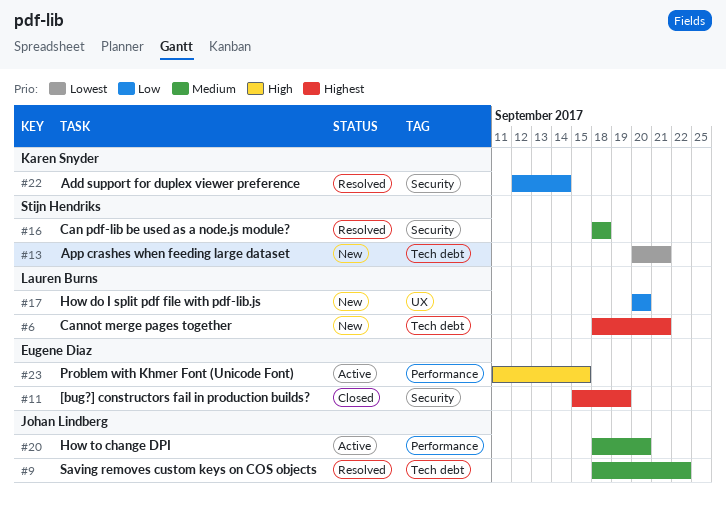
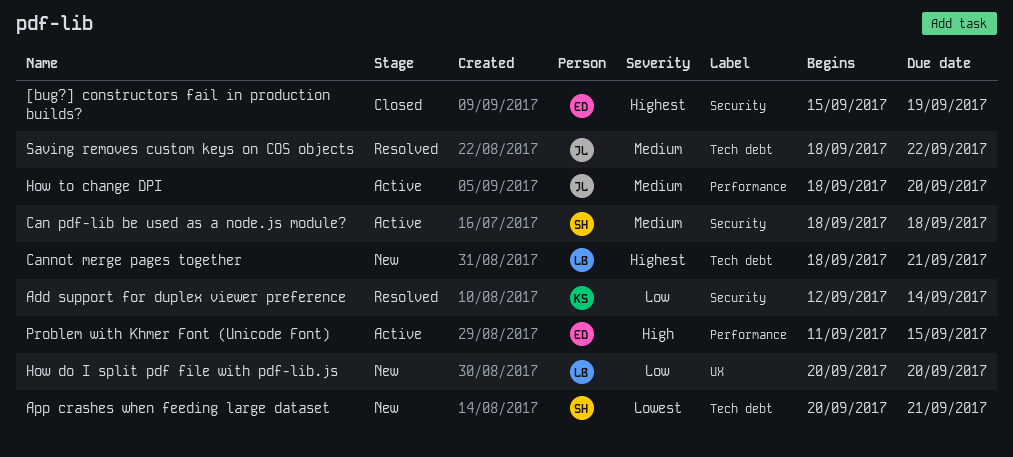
Can pdf-lib be used as a node.js module?, status: Resolved -> Active

